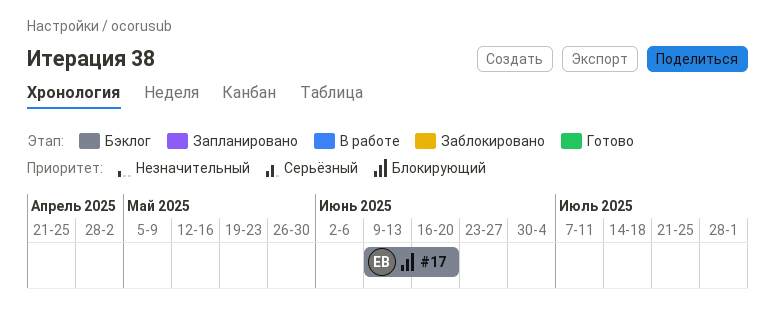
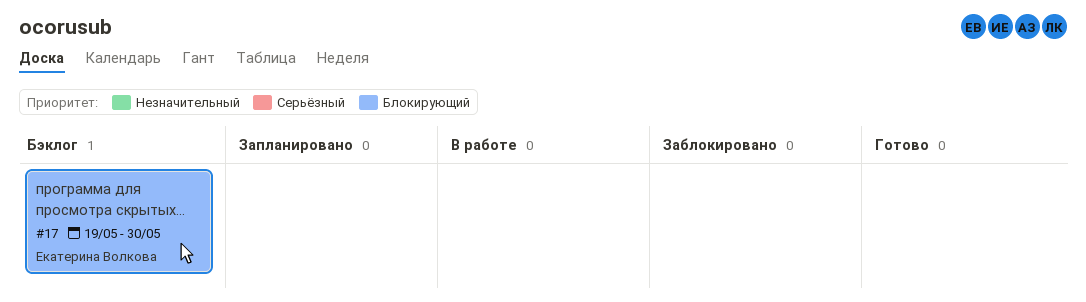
#17, start: Jun 9 -> May 19
#17, due: Jun 20 -> May 30

